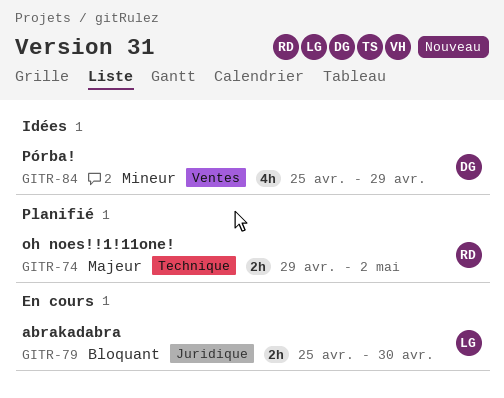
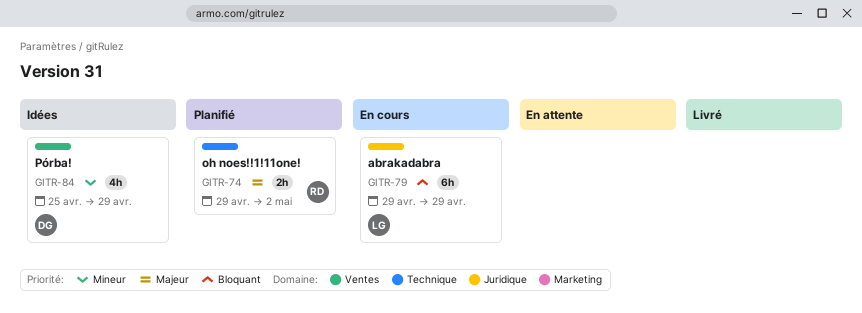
GITR-79, estimate: 2h -> 6h
GITR-79, start: Apr 25 -> Apr 29
GITR-79, due: Apr 30 -> Apr 29

